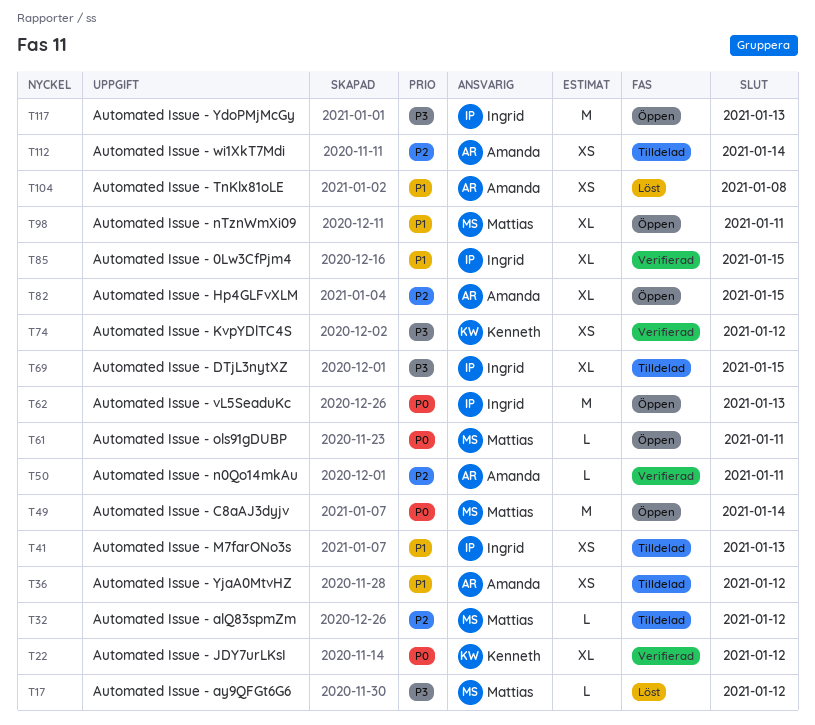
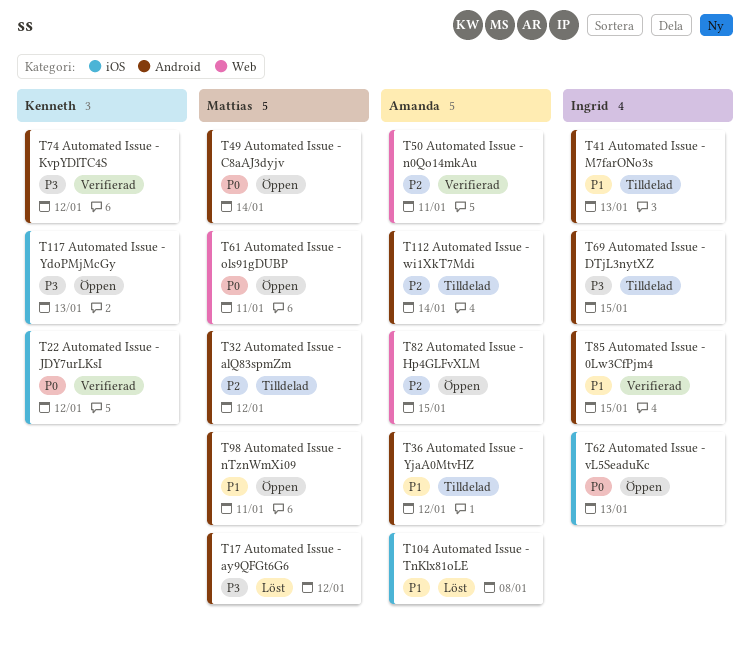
T117, owner: Ingrid -> Kenneth

